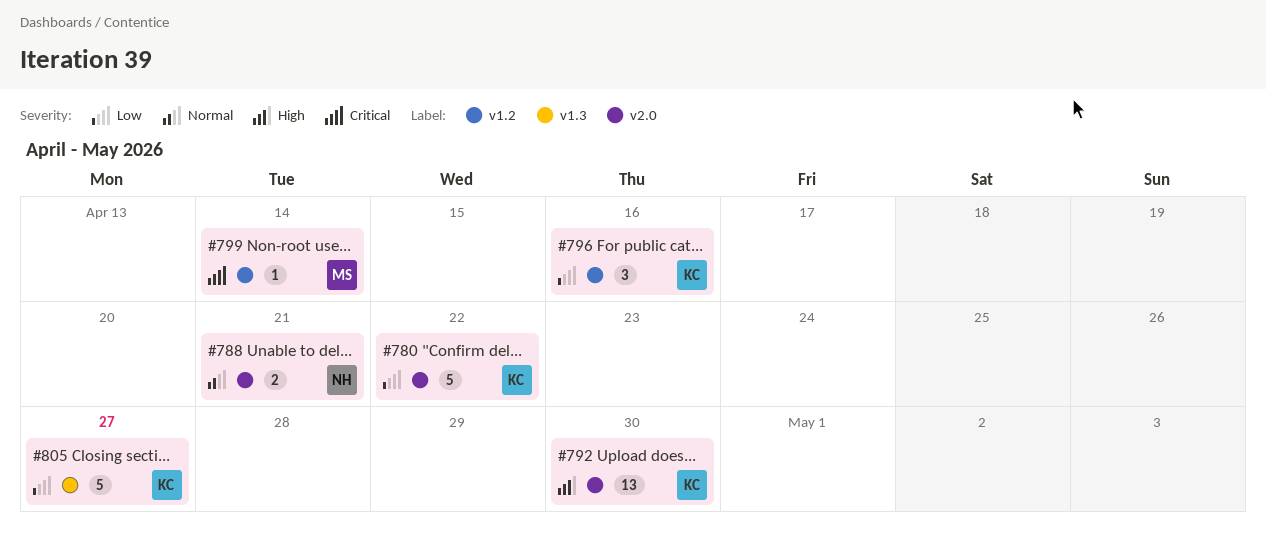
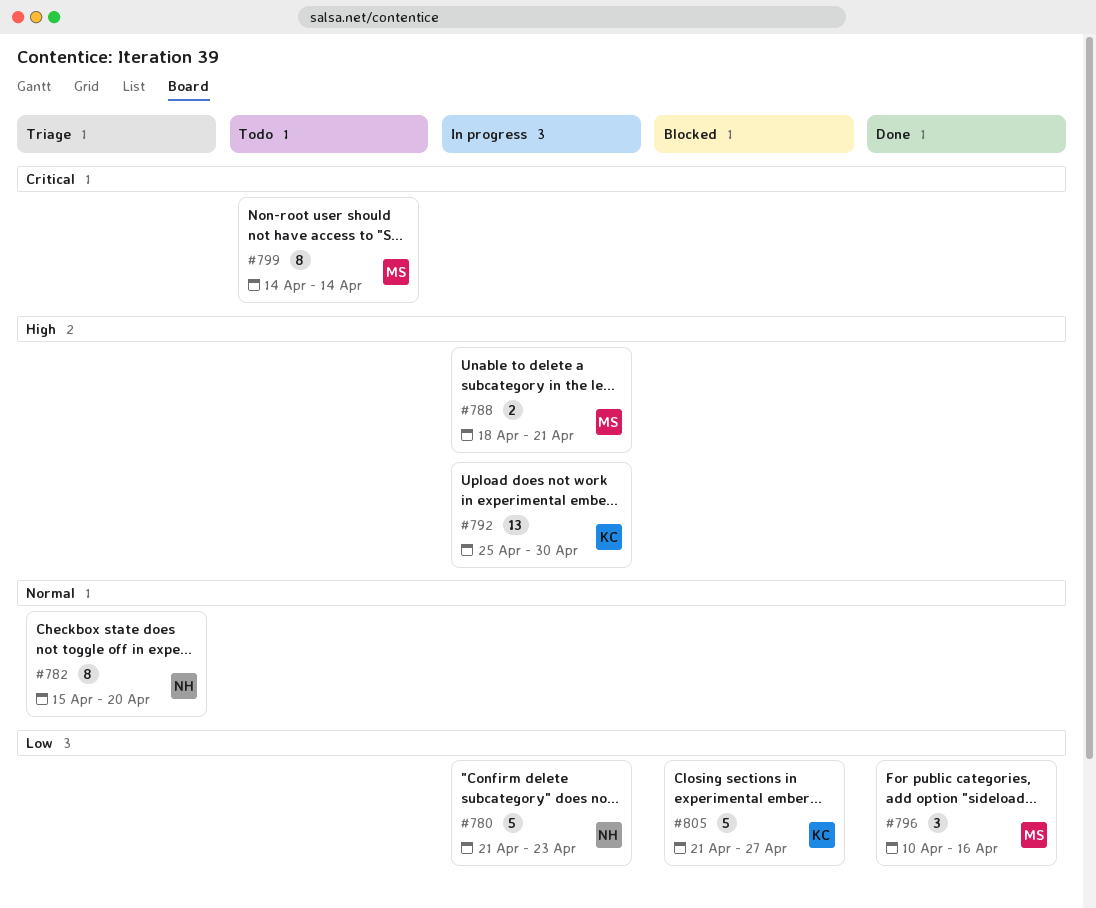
#780, owner: KC -> NH
#780, due: Apr 22 -> Apr 23
#782: none -> present
#788, owner: NH -> MS
#788, priority: Normal -> High
#796, owner: KC -> MS
#799, estimate: 1 -> 8

